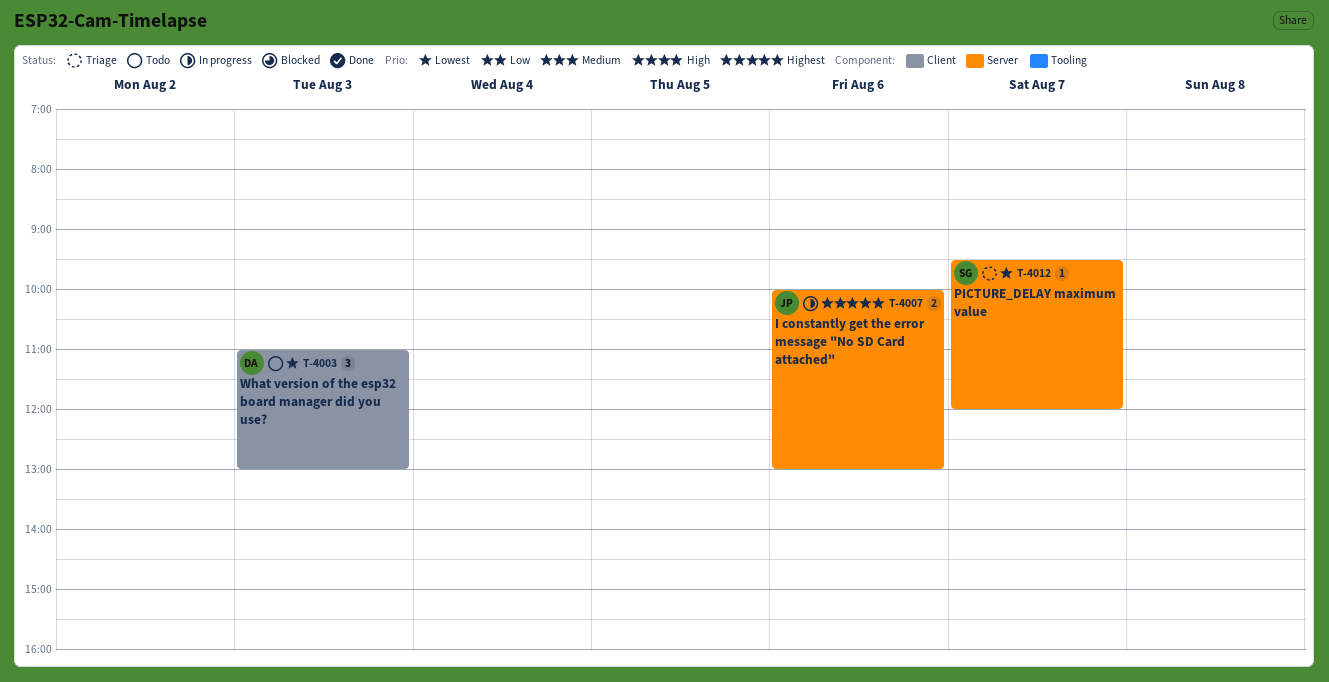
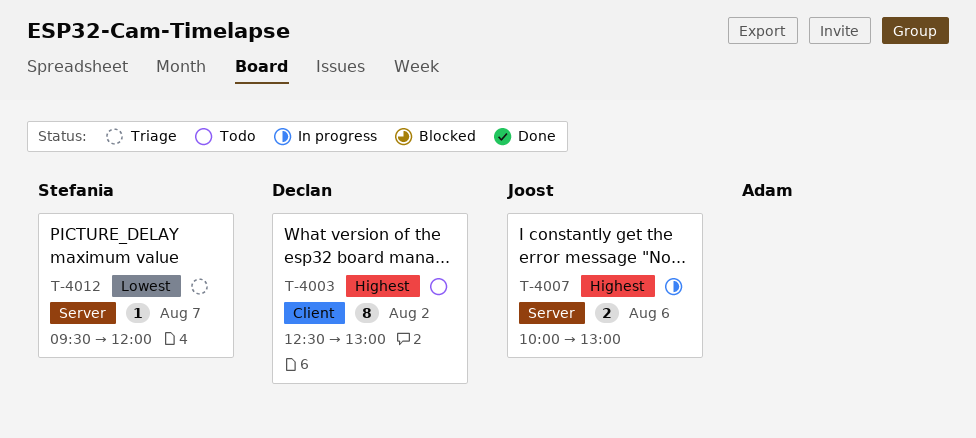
T-4003, priority: Lowest -> Highest
T-4003, estimate: 3 -> 8
T-4003, day: Aug 3 -> Aug 2
T-4003, begins: 11:00 -> 12:30

